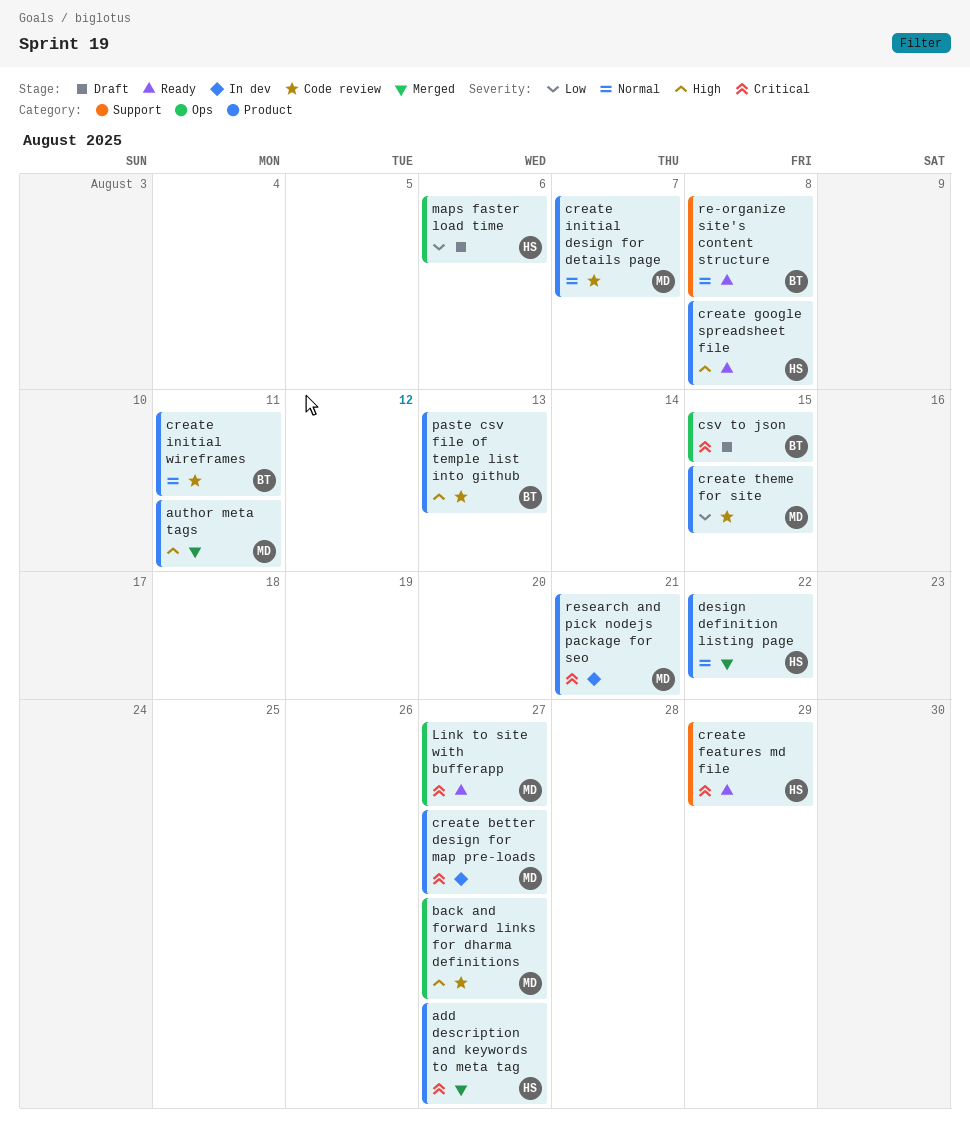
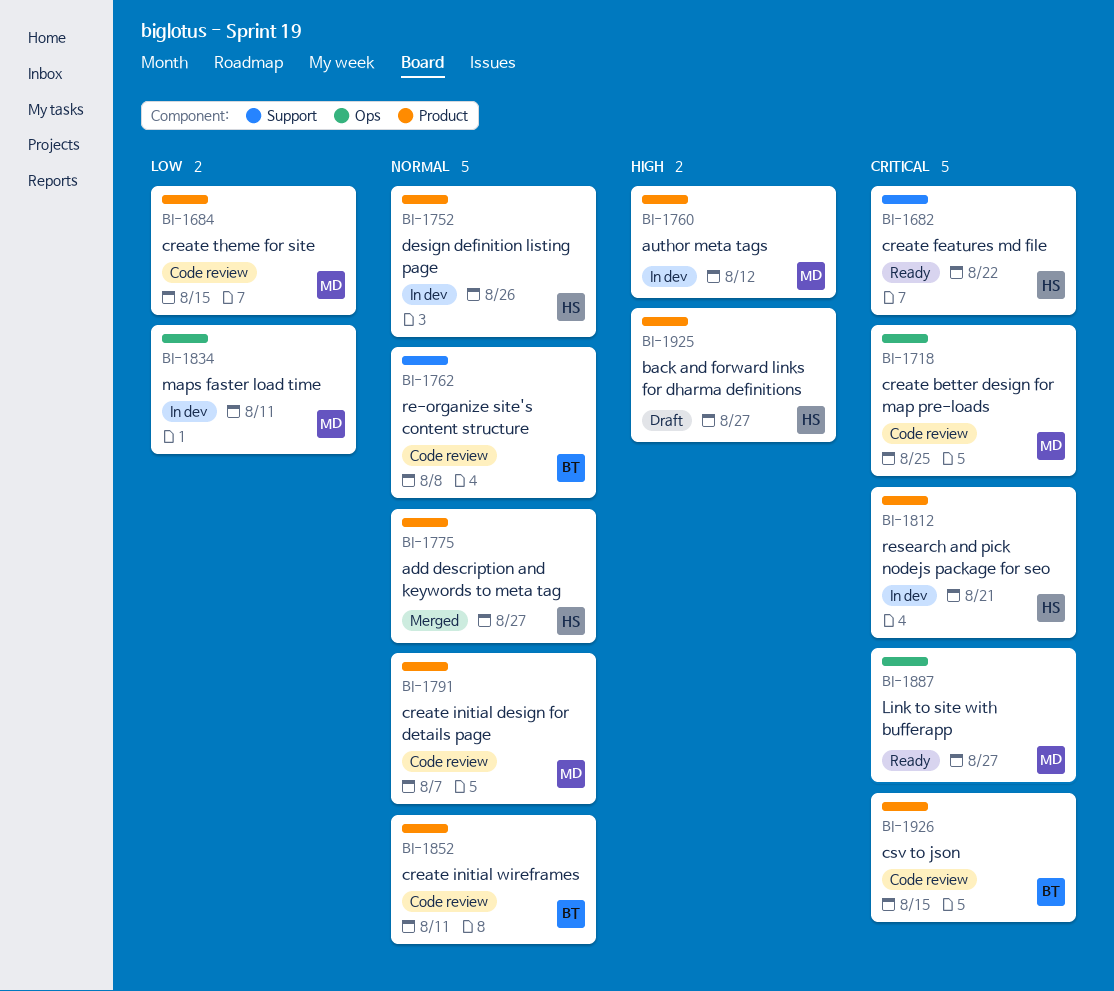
add description and keywords to meta tag, priority: Critical -> Normal
author meta tags, status: Merged -> In dev
author meta tags, due: Aug 11 -> Aug 12
back and forward links for dharma definitions, status: Code review -> Draft
back and forward links for dharma definitions, owner: MD -> HS
back and forward links for dharma definitions, label: Ops -> Product
create better design for map pre-loads, status: In dev -> Code review
create better design for map pre-loads, label: Product -> Ops
create better design for map pre-loads, due: Aug 27 -> Aug 25
create features md file, due: Aug 29 -> Aug 22
create google spreadsheet file: present -> none
csv to json, status: Draft -> Code review
csv to json, label: Ops -> Product
design definition listing page, status: Merged -> In dev
design definition listing page, due: Aug 22 -> Aug 26
maps faster load time, status: Draft -> In dev
maps faster load time, owner: HS -> MD
maps faster load time, due: Aug 6 -> Aug 11
paste csv file of temple list into github: present -> none
re-organize site's content structure, status: Ready -> Code review
research and pick nodejs package for seo, owner: MD -> HS

